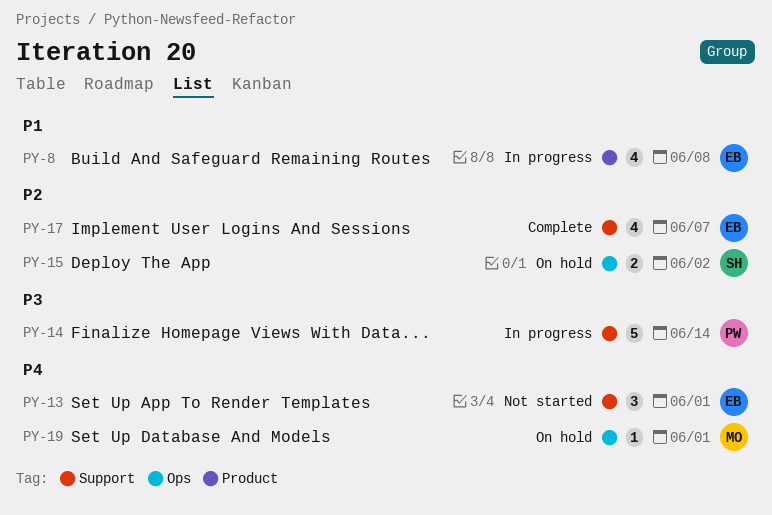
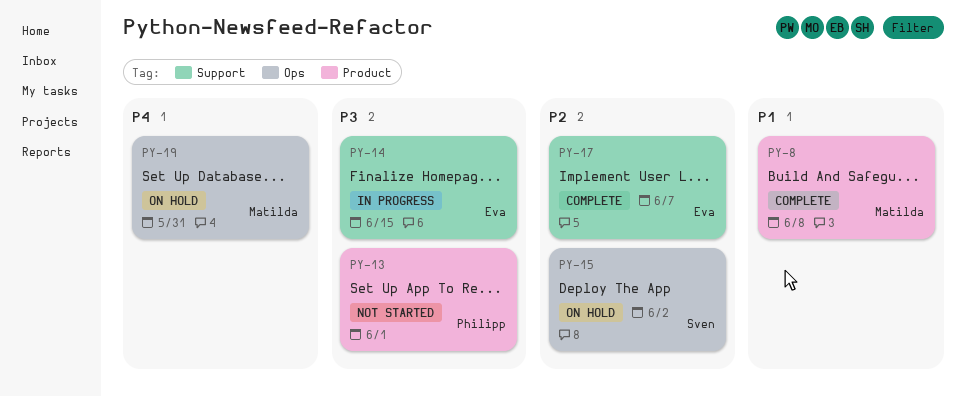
PY-8, status: In progress -> Complete
PY-8, owner: Eva -> Matilda
PY-13, owner: Eva -> Philipp
PY-13, priority: P4 -> P3
PY-13, label: Support -> Product
PY-14, owner: Philipp -> Eva
PY-14, due: Jun 14 -> Jun 15
PY-19, due: Jun 1 -> May 31

